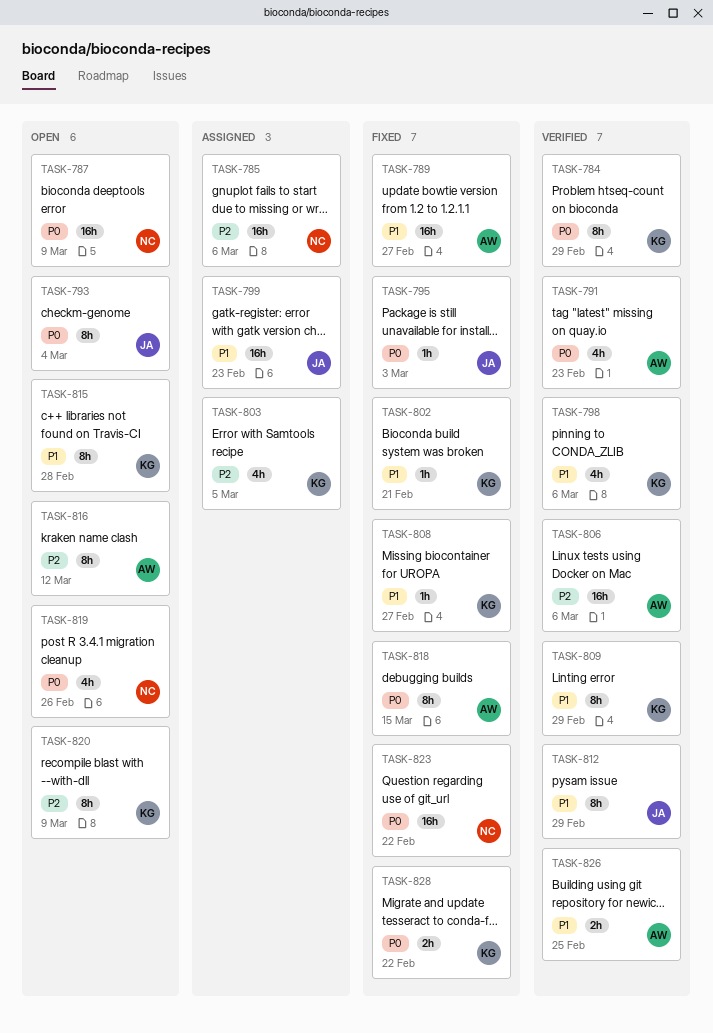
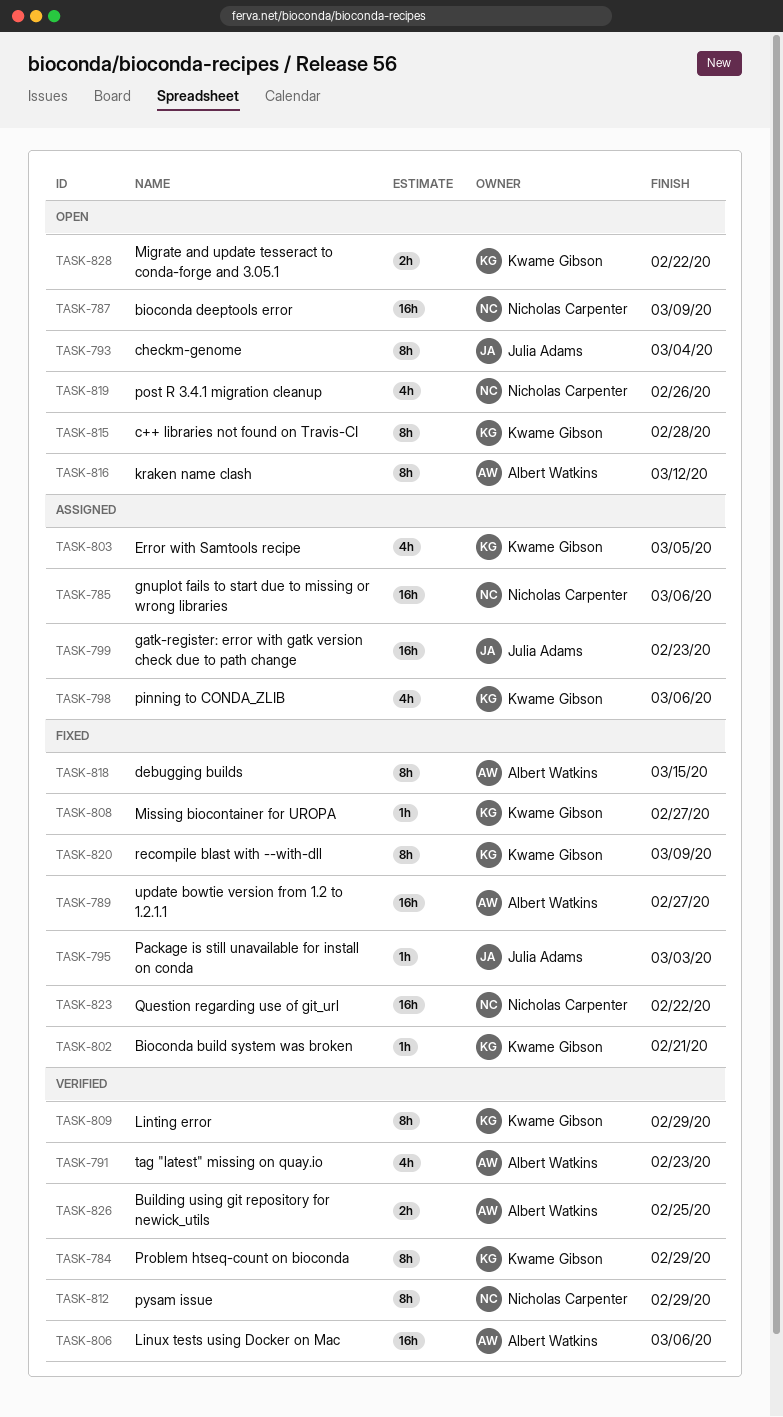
TASK-798, status: Verified -> Assigned
TASK-812, owner: Julia Adams -> Nicholas Carpenter
TASK-820, status: Open -> Fixed
TASK-828, status: Fixed -> Open

